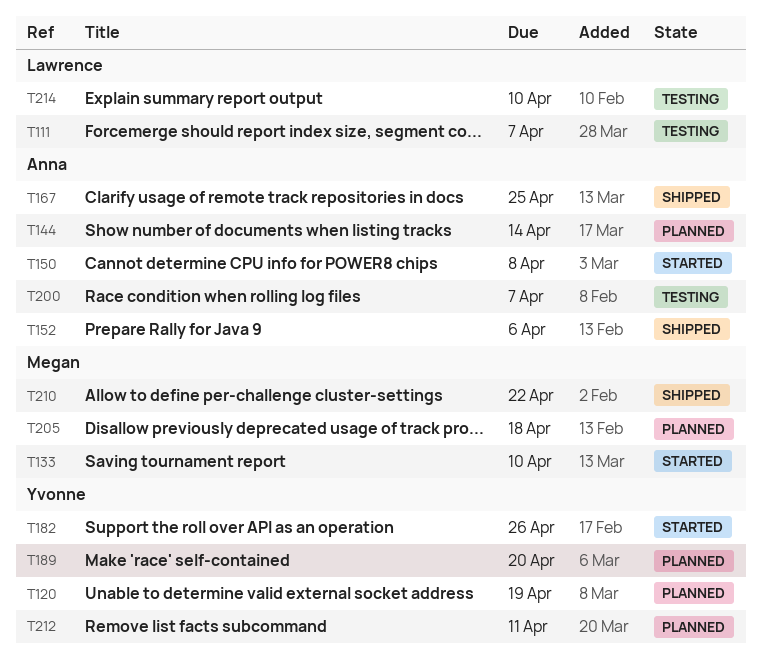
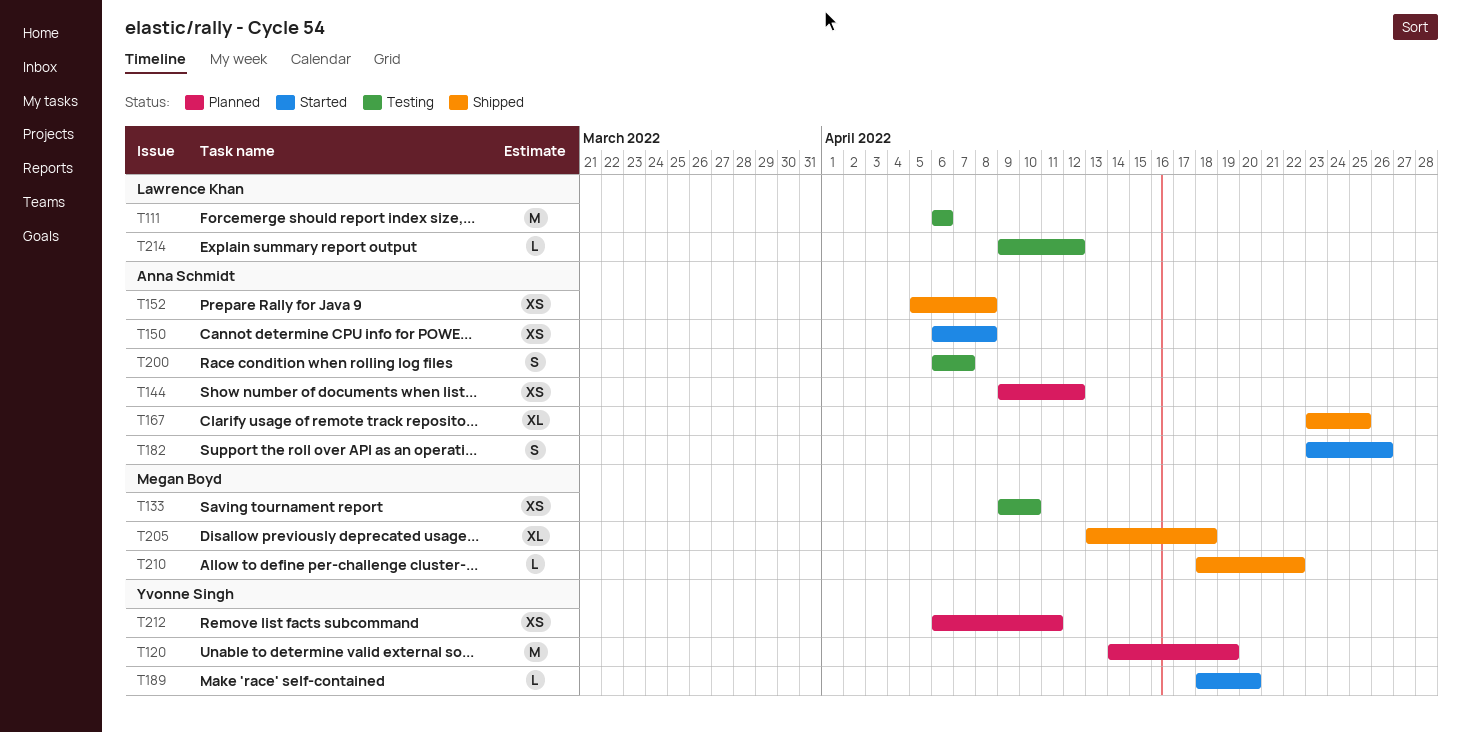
T111, due: Apr 7 -> Apr 6
T133, status: Started -> Testing
T144, due: Apr 14 -> Apr 12
T152, due: Apr 6 -> Apr 8
T182, owner: Yvonne Singh -> Anna Schmidt
T189, status: Planned -> Started
T205, status: Planned -> Shipped
T214, due: Apr 10 -> Apr 12

